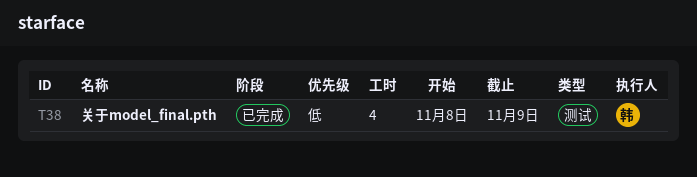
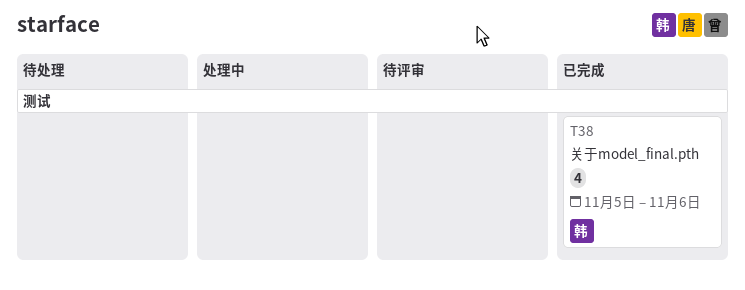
T38, start: Nov 8 -> Nov 5
T38, due: Nov 9 -> Nov 6

